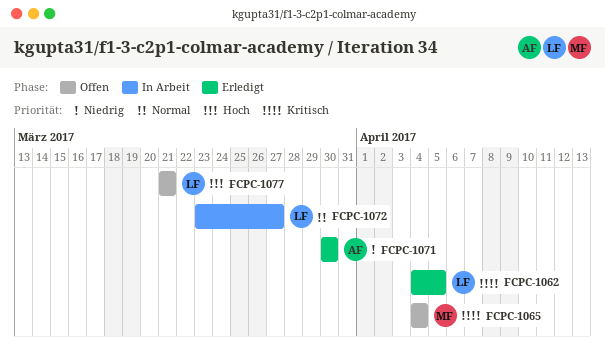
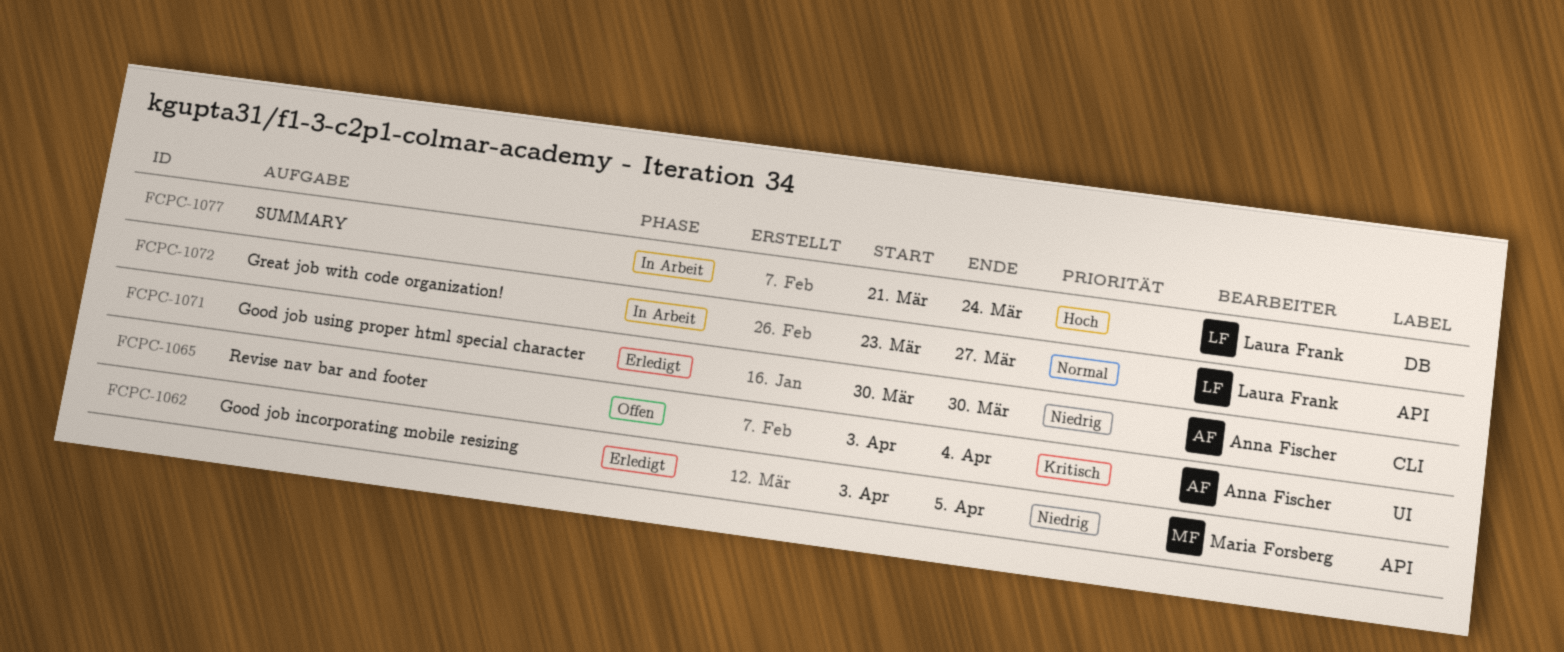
FCPC-1062, owner: Laura Frank -> Maria Forsberg
FCPC-1062, priority: Kritisch -> Niedrig
FCPC-1062, start: Apr 4 -> Apr 3
FCPC-1065, owner: Maria Forsberg -> Anna Fischer
FCPC-1065, start: Apr 4 -> Apr 3
FCPC-1077, status: Offen -> In Arbeit
FCPC-1077, due: Mar 21 -> Mar 24

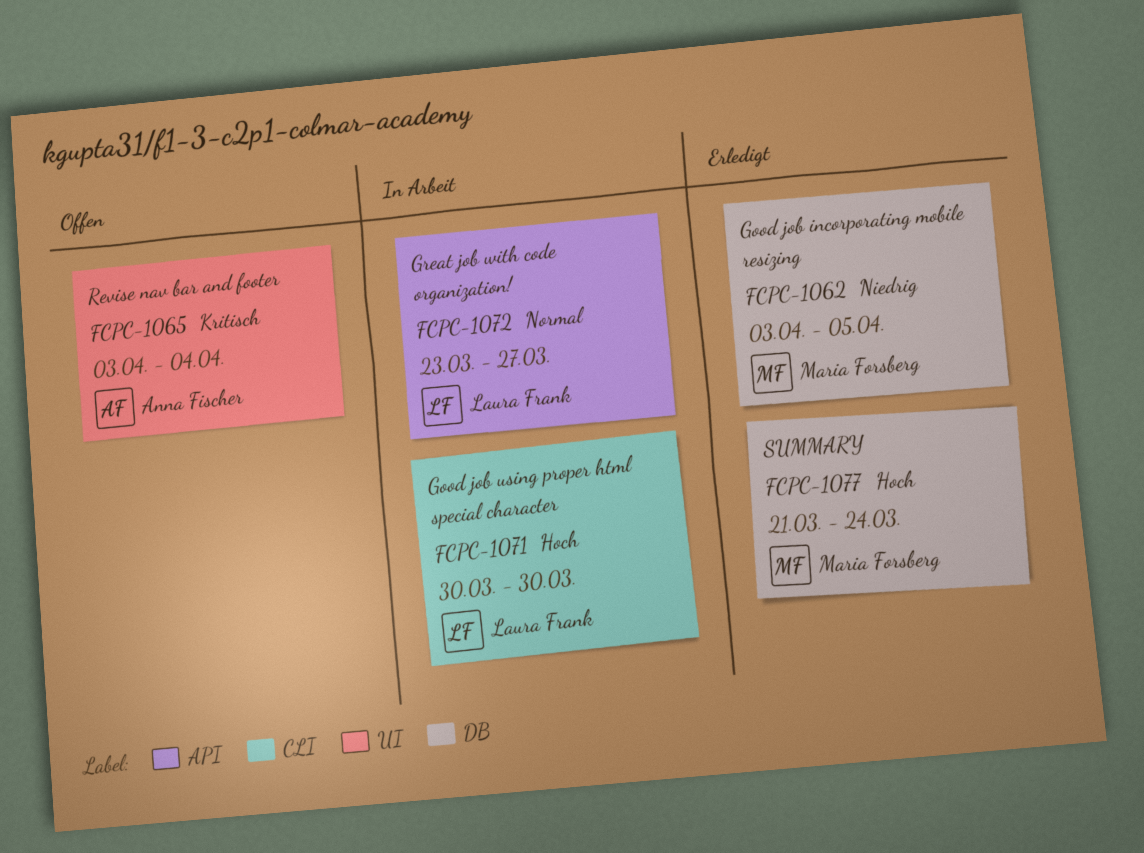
FCPC-1062, label: API -> DB
FCPC-1071, status: Erledigt -> In Arbeit
FCPC-1071, owner: Anna Fischer -> Laura Frank
FCPC-1071, priority: Niedrig -> Hoch
FCPC-1077, status: In Arbeit -> Erledigt
FCPC-1077, owner: Laura Frank -> Maria Forsberg

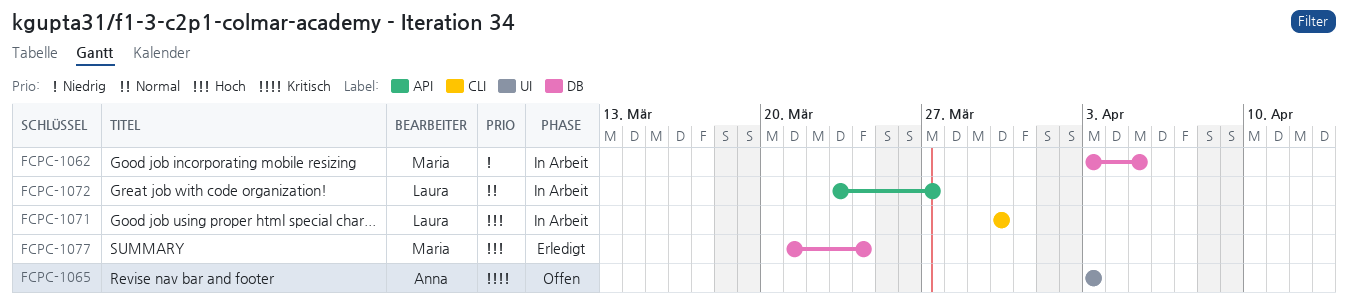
FCPC-1062, status: Erledigt -> In Arbeit
FCPC-1065, due: Apr 4 -> Apr 3

